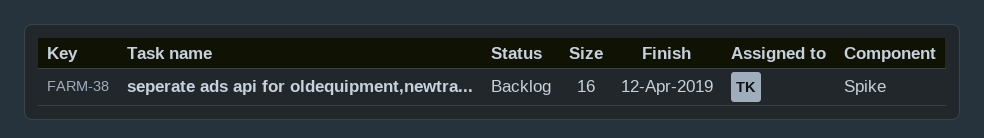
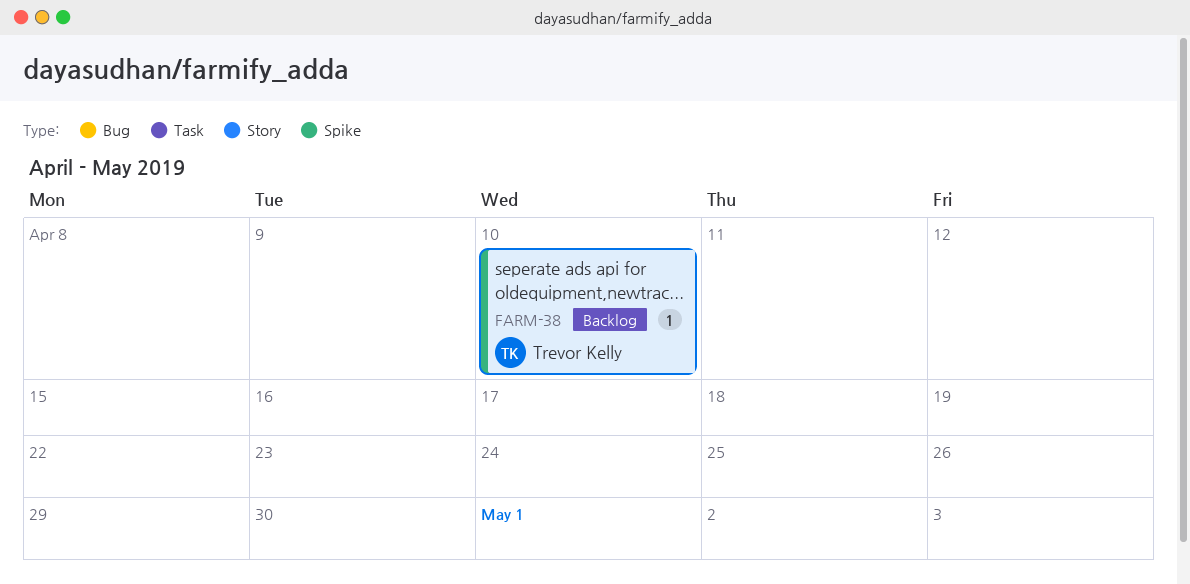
FARM-38, estimate: 16 -> 1
FARM-38, due: Apr 12 -> Apr 10

